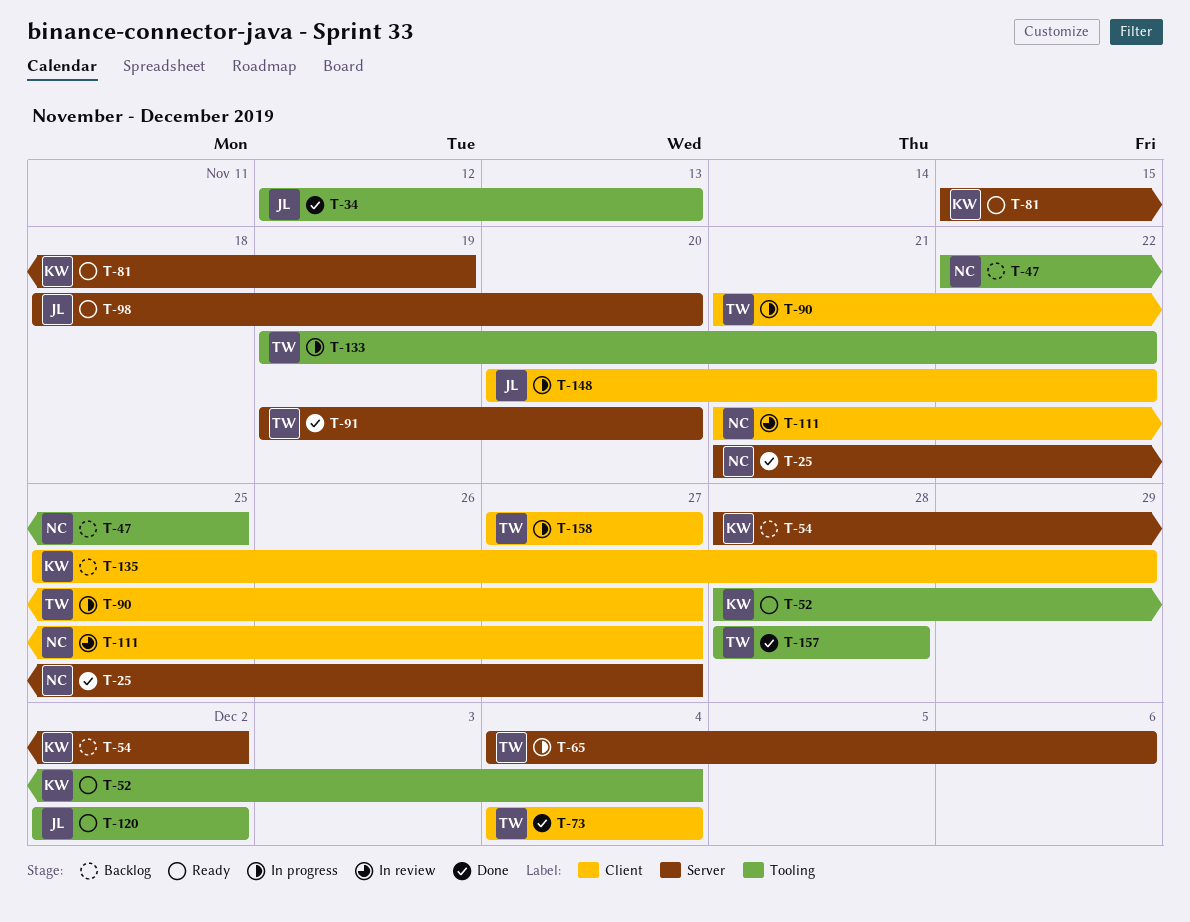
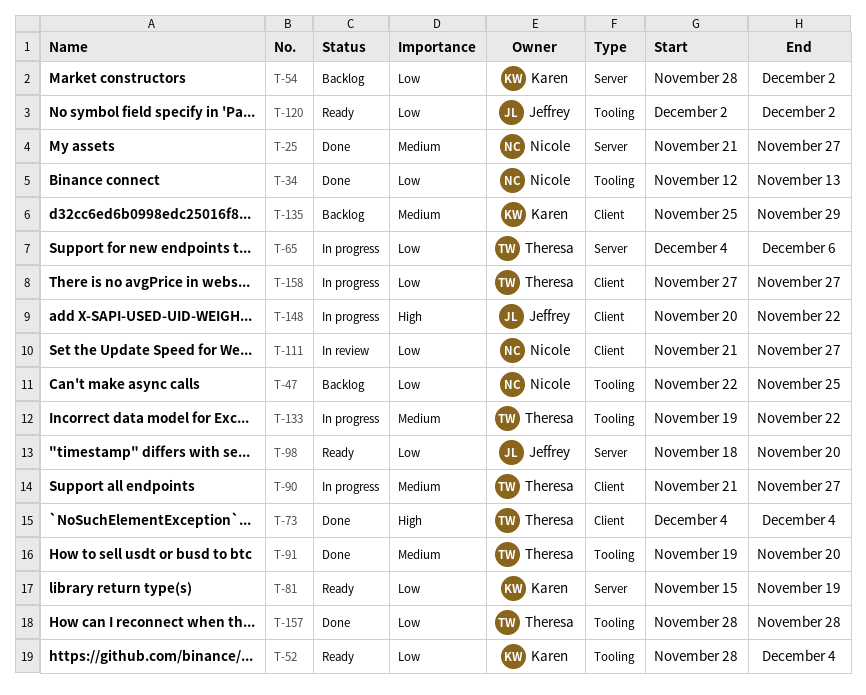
T-34, owner: Jeffrey -> Nicole
T-91, label: Server -> Tooling

